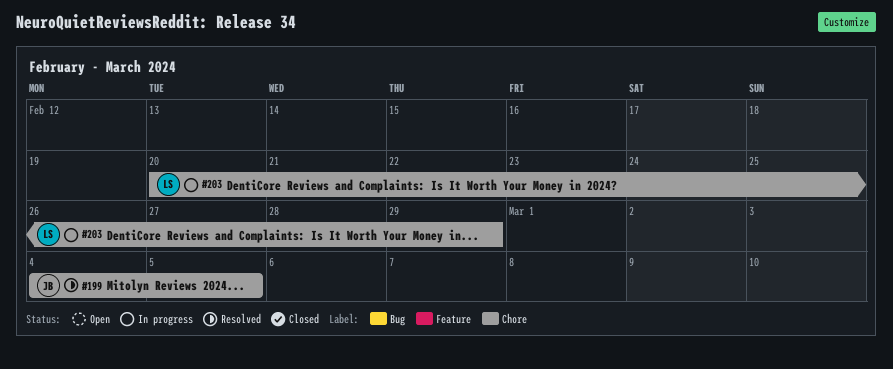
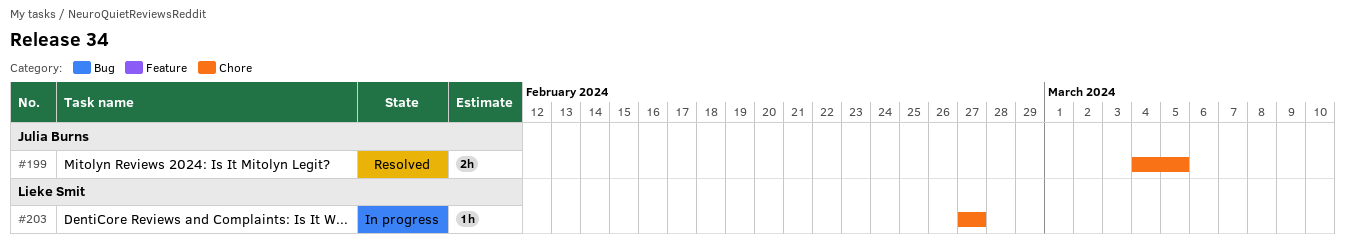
#203, start: Feb 20 -> Feb 27
#203, due: Feb 29 -> Feb 27

